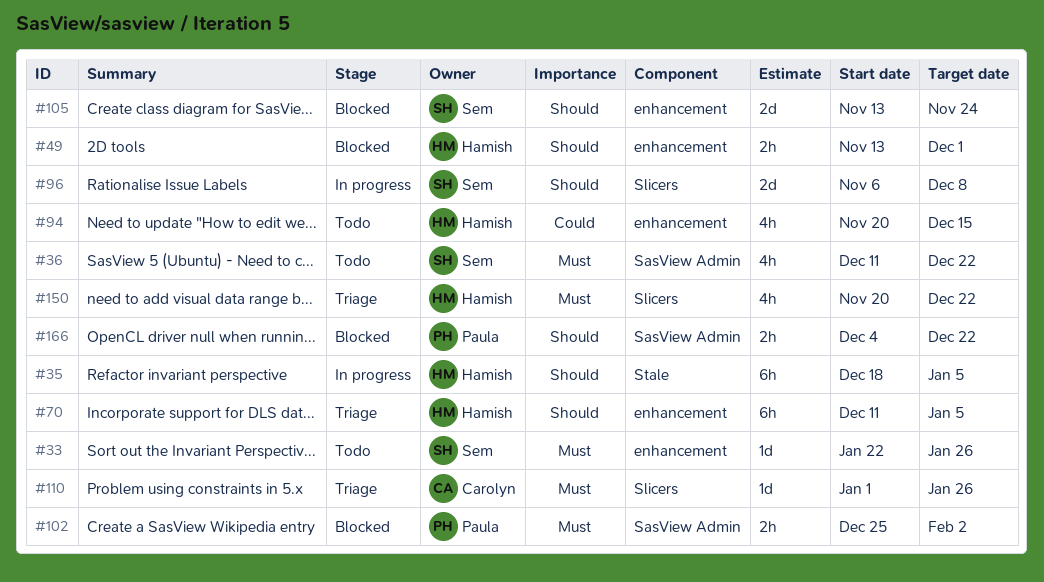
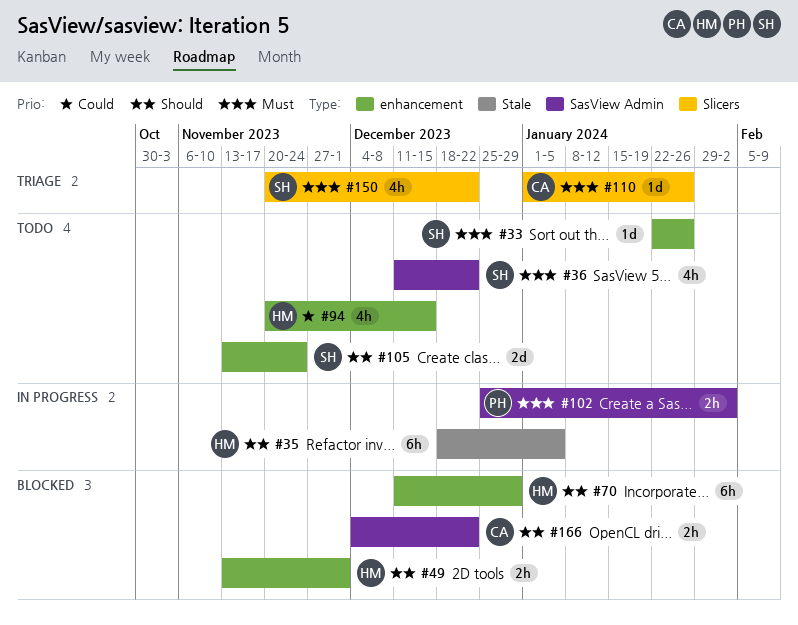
#70, status: Triage -> Blocked
#70, due: Jan 5 -> Dec 29
#96: present -> none
#102, status: Blocked -> In progress
#105, status: Blocked -> Todo
#150, owner: Hamish -> Sem
#166, owner: Paula -> Carolyn

